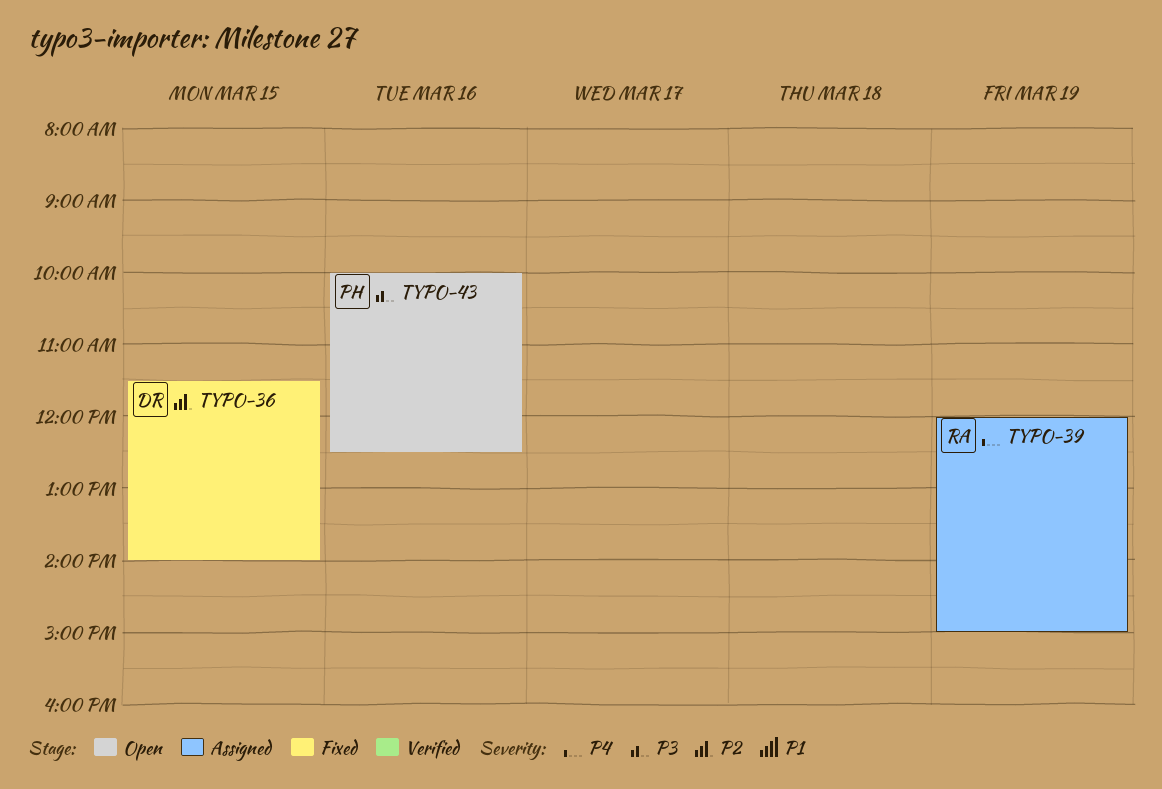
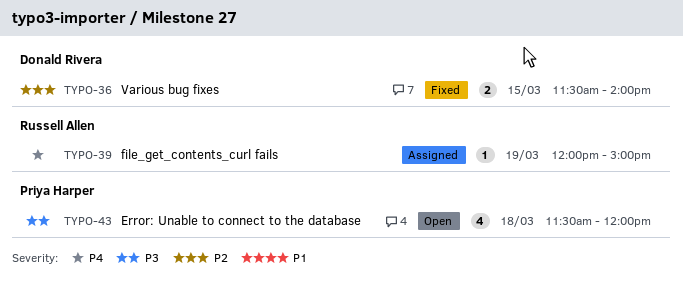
TYPO-43, day: Mar 16 -> Mar 18
TYPO-43, begins: 10:00 -> 11:30
TYPO-43, ends: 12:30 -> 12:00

